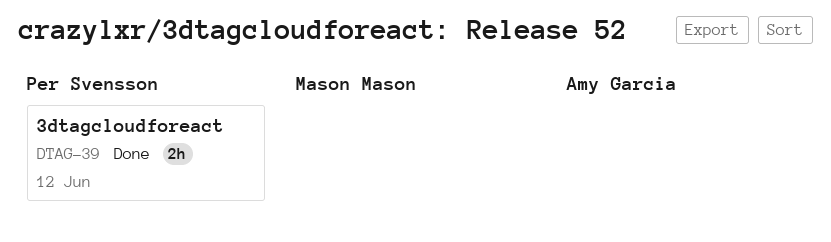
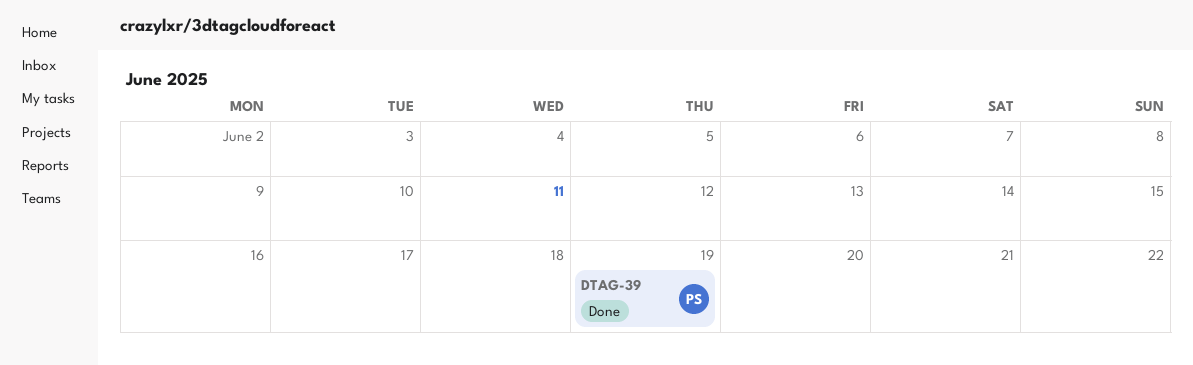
DTAG-39, due: Jun 12 -> Jun 19

